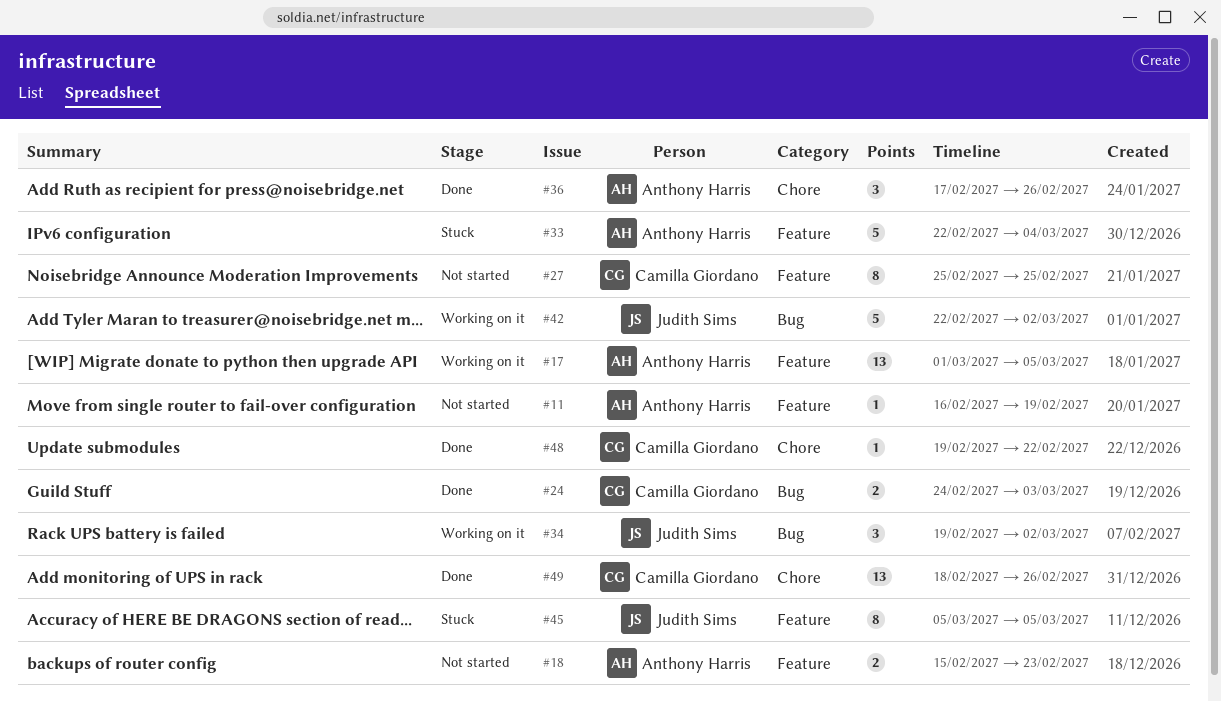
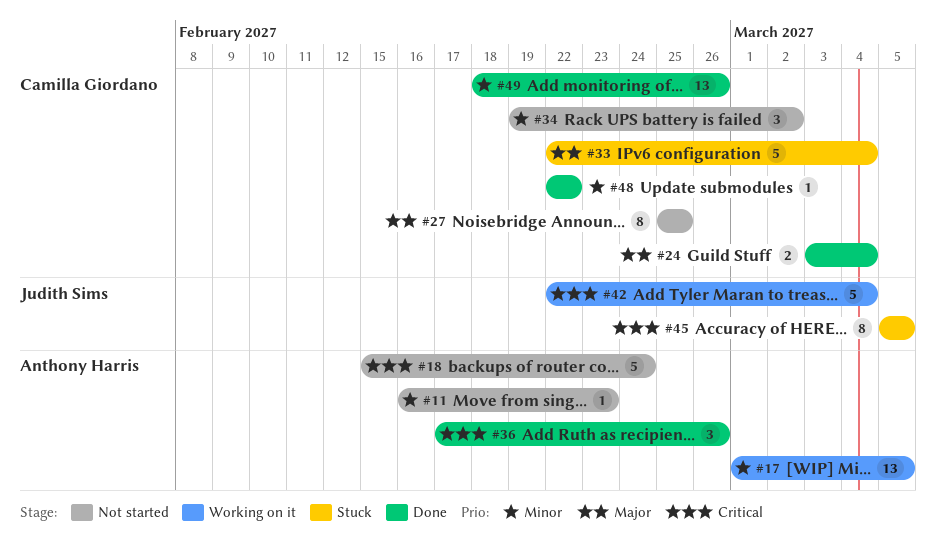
#11, due: Feb 19 -> Feb 23
#18, estimate: 2 -> 5
#18, due: Feb 23 -> Feb 24
#24, start: Feb 24 -> Mar 3
#24, due: Mar 3 -> Mar 4
#33, owner: Anthony Harris -> Camilla Giordano
#34, status: Working on it -> Not started
#34, owner: Judith Sims -> Camilla Giordano
#42, due: Mar 2 -> Mar 4
#48, start: Feb 19 -> Feb 22

